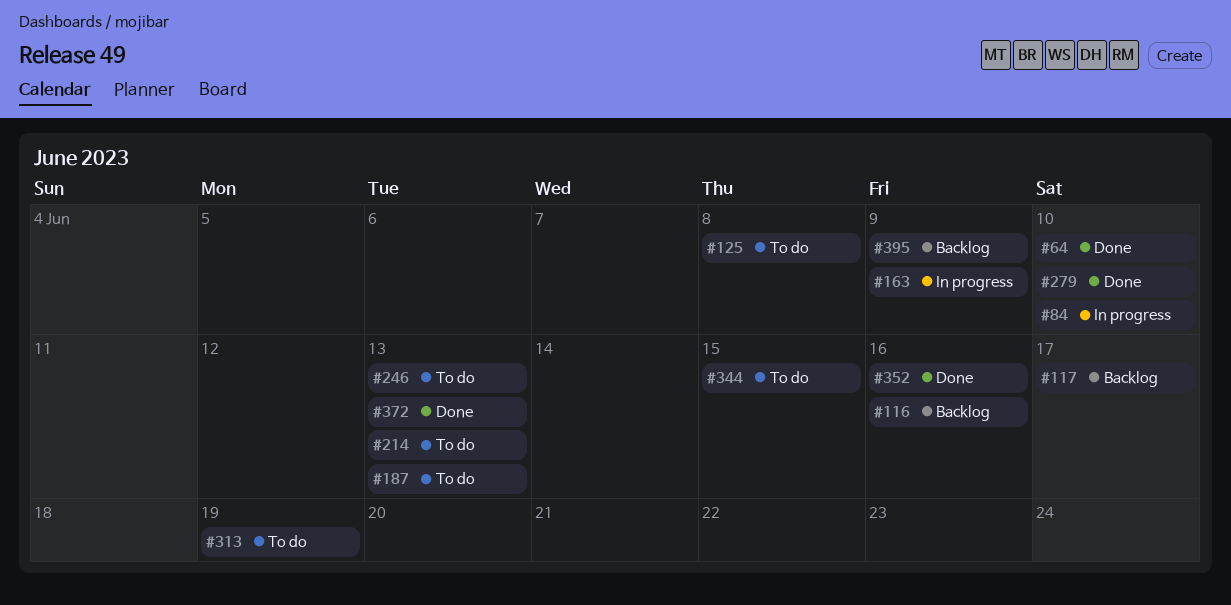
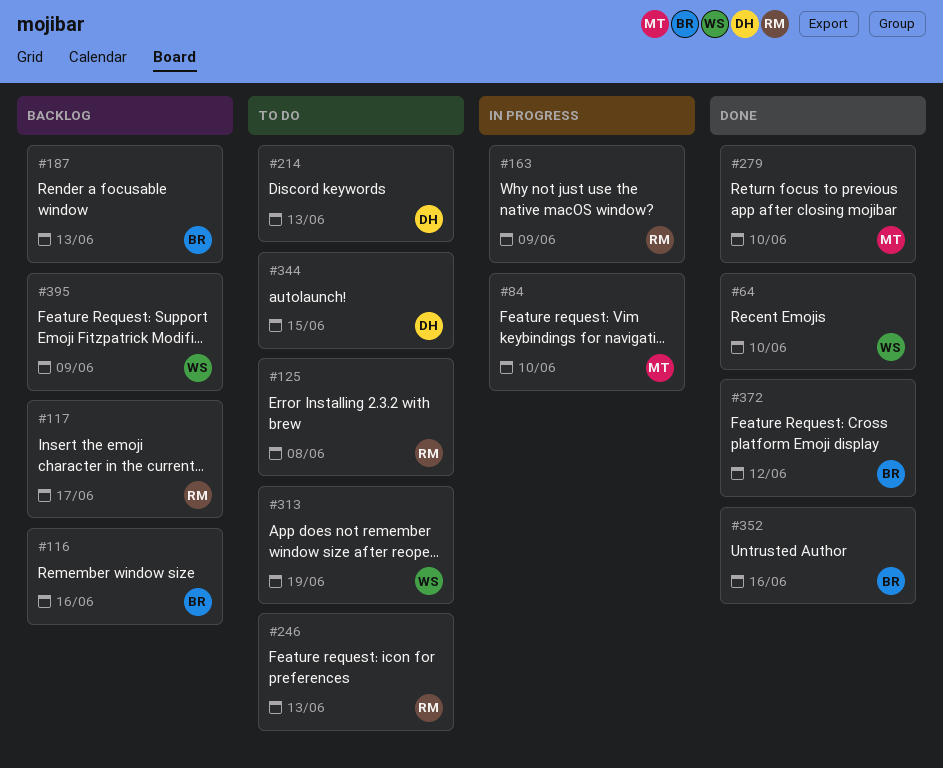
#187, status: To do -> Backlog
#372, due: Jun 13 -> Jun 12

